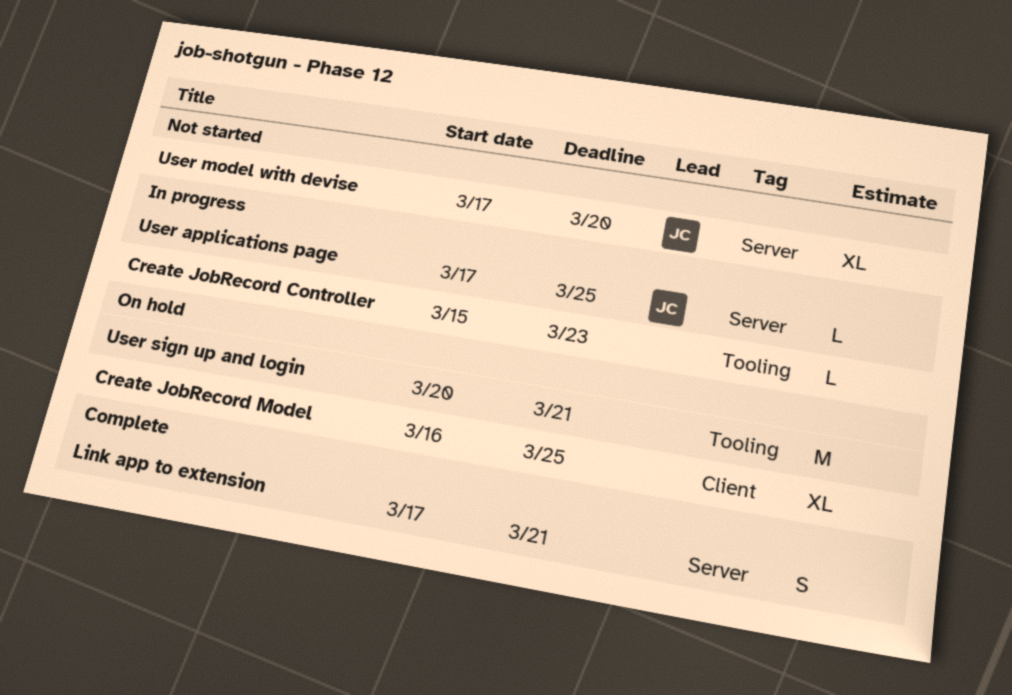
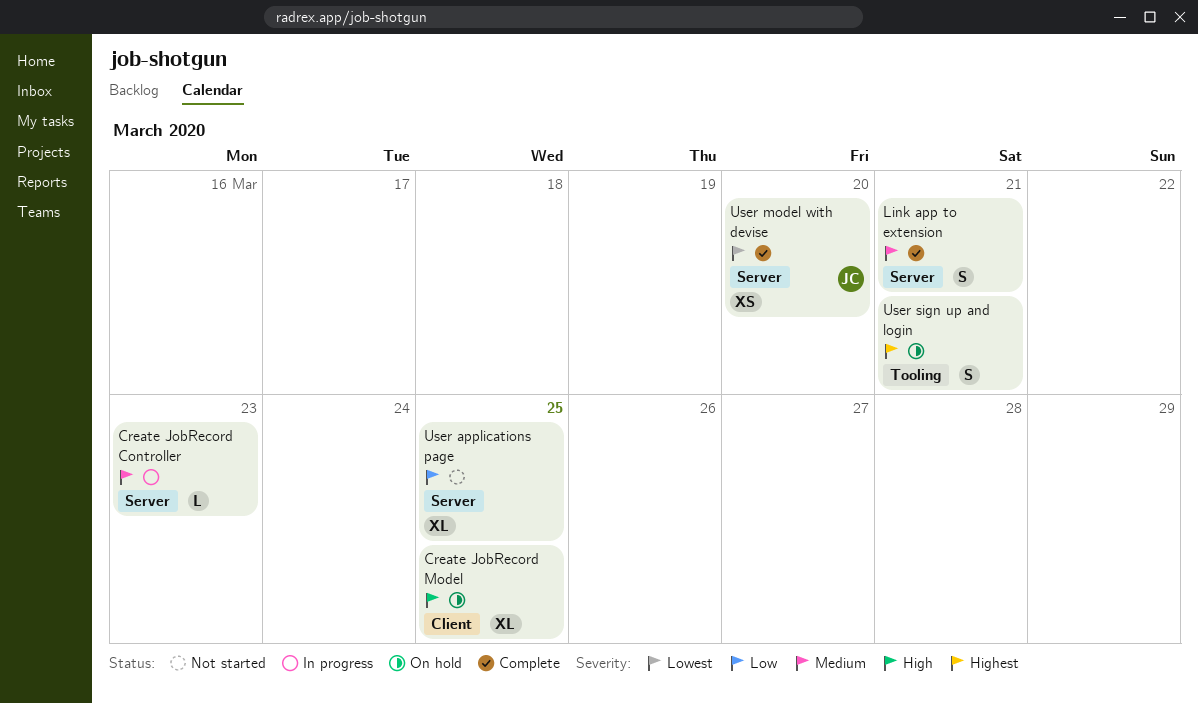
Create JobRecord Controller, label: Tooling -> Server
User applications page, status: In progress -> Not started
User applications page, owner: JC -> none
User applications page, estimate: L -> XL
User model with devise, status: Not started -> Complete
User model with devise, estimate: XL -> XS
User sign up and login, estimate: M -> S

